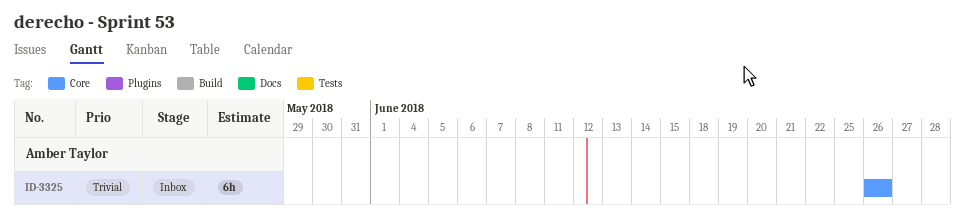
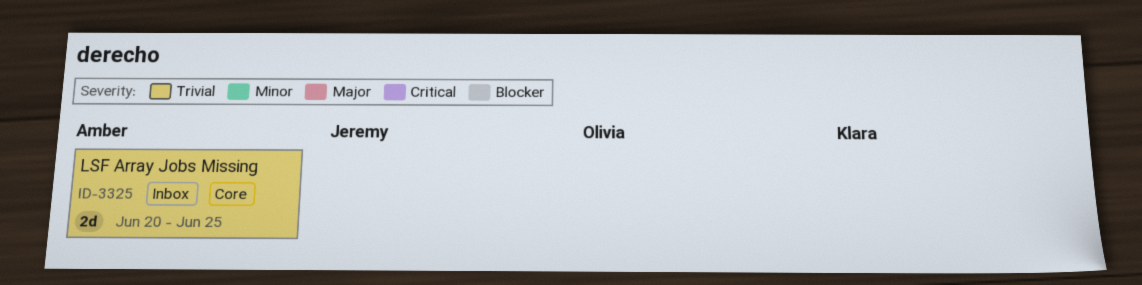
ID-3325, estimate: 6h -> 2d
ID-3325, start: Jun 26 -> Jun 20
ID-3325, due: Jun 26 -> Jun 25

